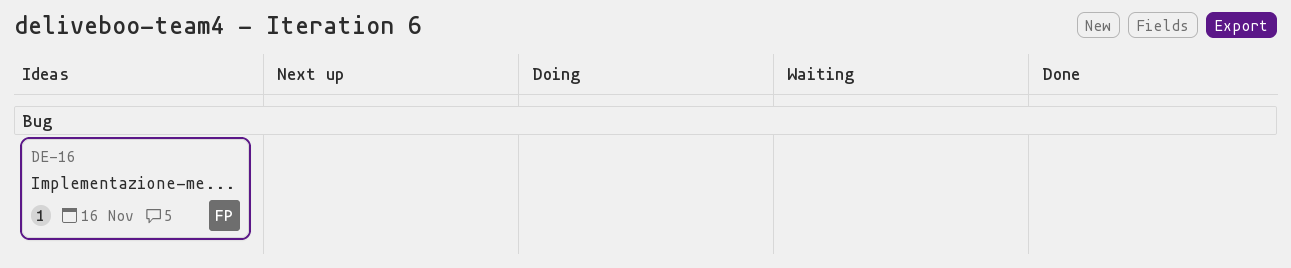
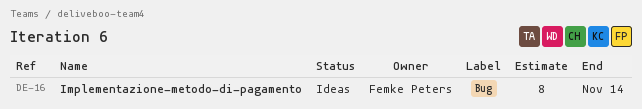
DE-16, estimate: 1 -> 8
DE-16, due: Nov 16 -> Nov 14

